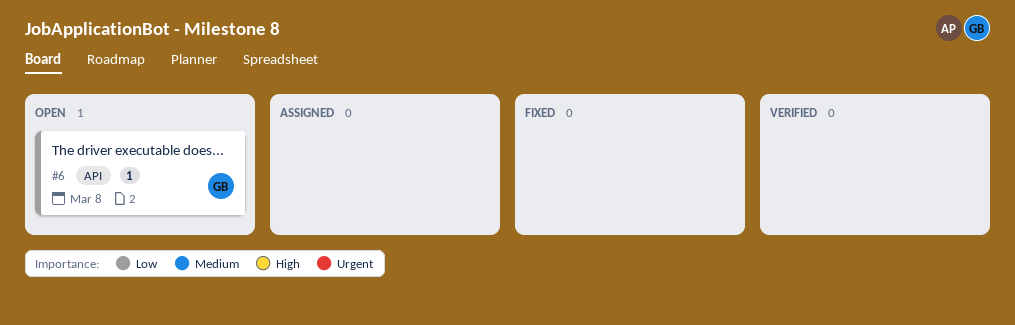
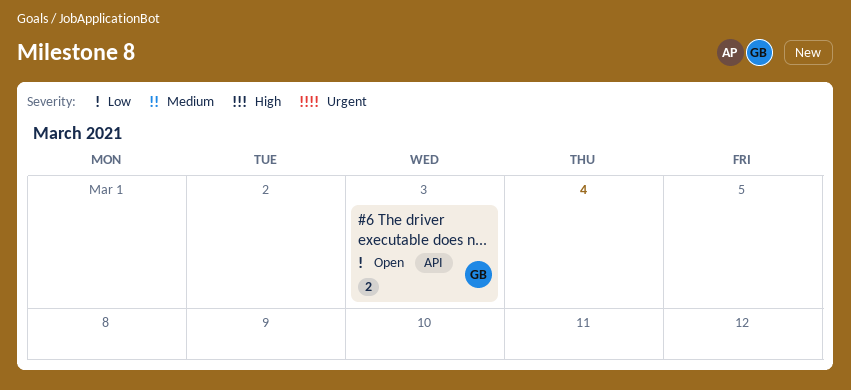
#6, estimate: 1 -> 2
#6, due: Mar 8 -> Mar 3

